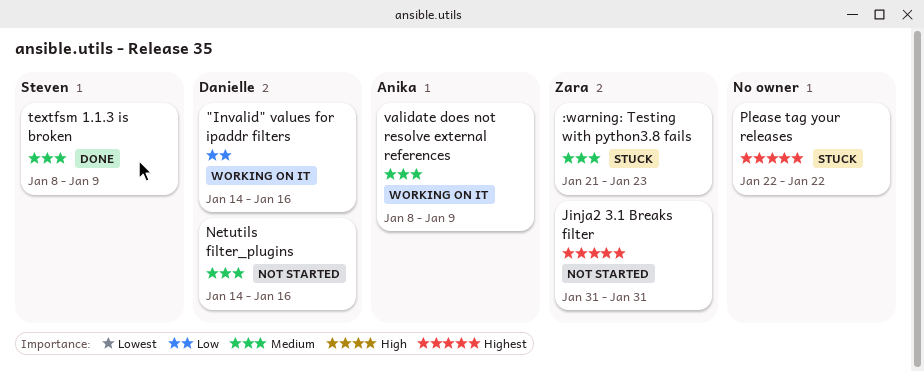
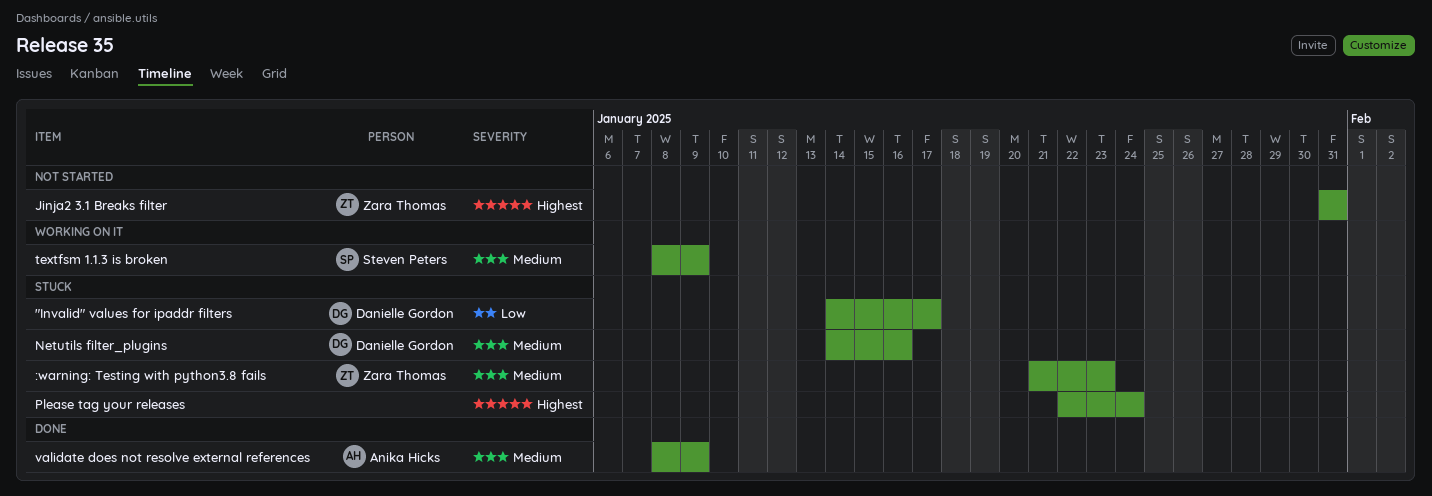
"Invalid" values for ipaddr filters, status: Working on it -> Stuck
"Invalid" values for ipaddr filters, due: Jan 16 -> Jan 17
Netutils filter_plugins, status: Not started -> Stuck
Please tag your releases, due: Jan 22 -> Jan 24
textfsm 1.1.3 is broken, status: Done -> Working on it
validate does not resolve external references, status: Working on it -> Done

